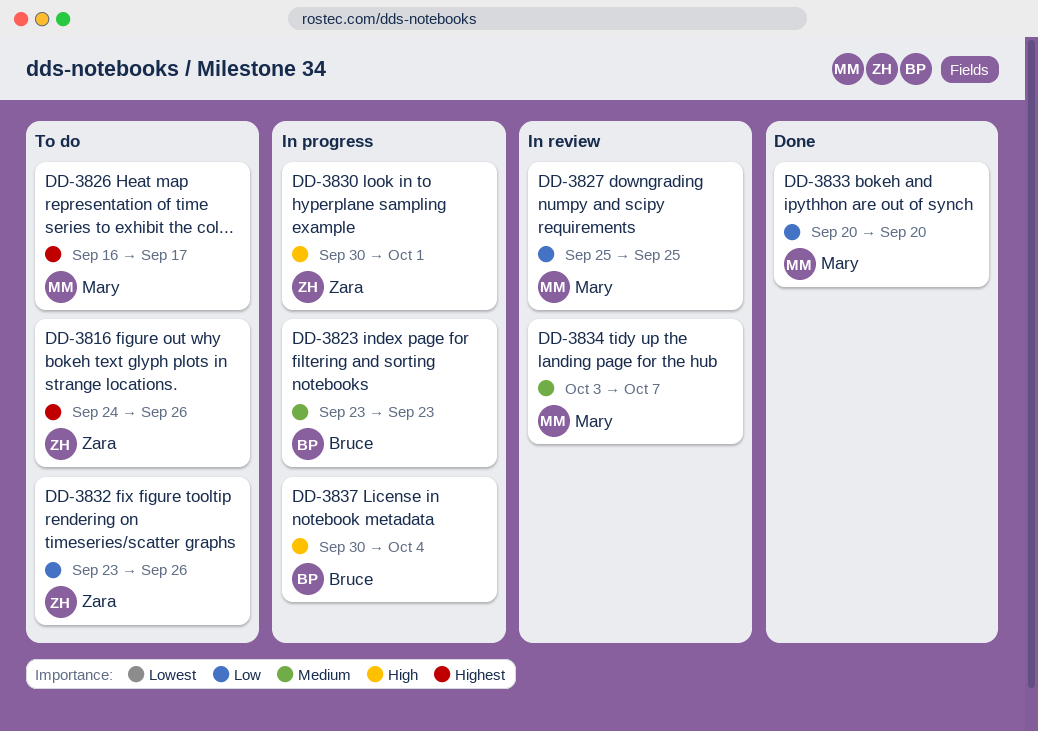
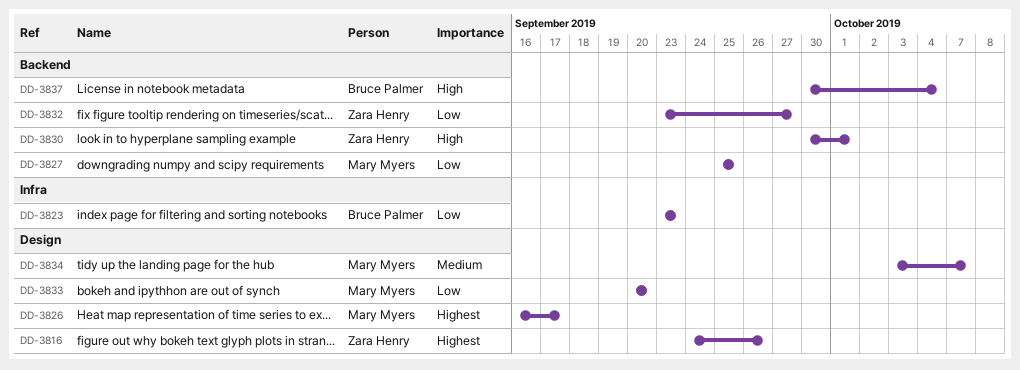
DD-3823, priority: Medium -> Low
DD-3832, due: Sep 26 -> Sep 27

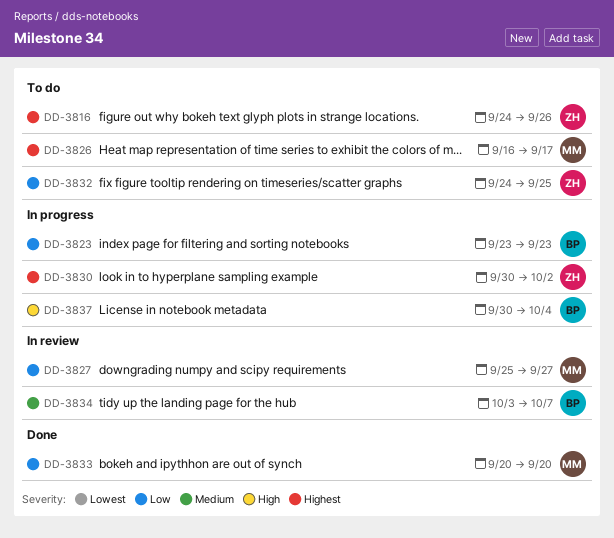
DD-3827, due: Sep 25 -> Sep 27
DD-3830, priority: High -> Highest
DD-3830, due: Oct 1 -> Oct 2
DD-3832, start: Sep 23 -> Sep 24
DD-3832, due: Sep 27 -> Sep 25
DD-3834, owner: Mary Myers -> Bruce Palmer

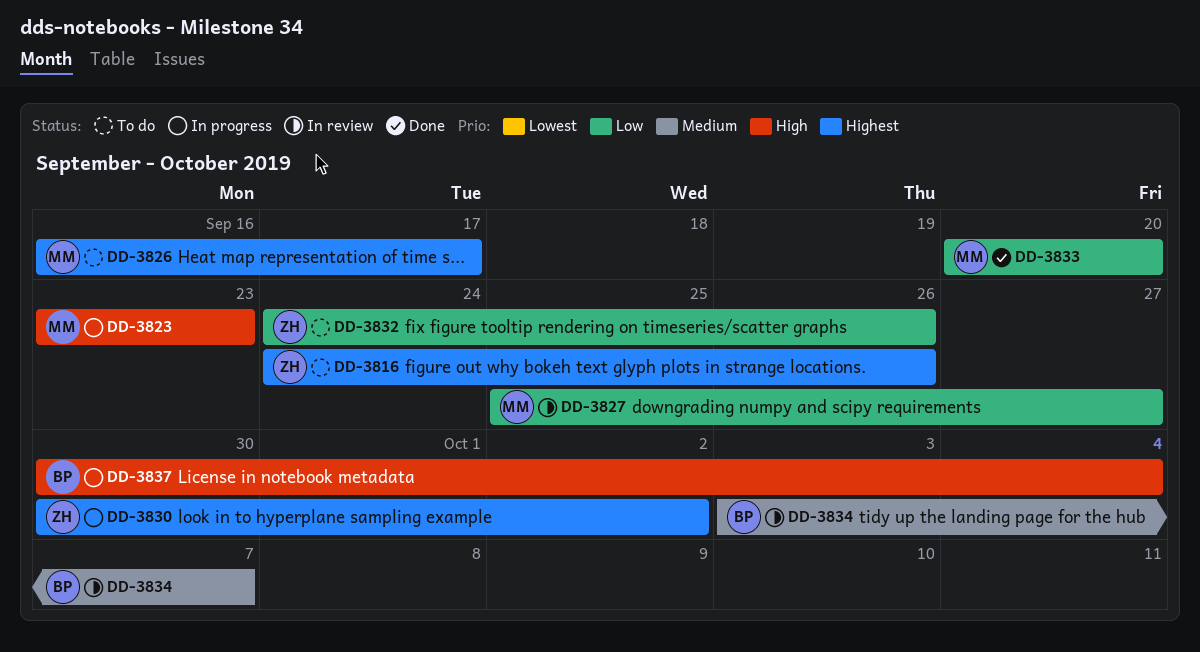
DD-3823, owner: BP -> MM
DD-3823, priority: Low -> High
DD-3832, due: Sep 25 -> Sep 26

